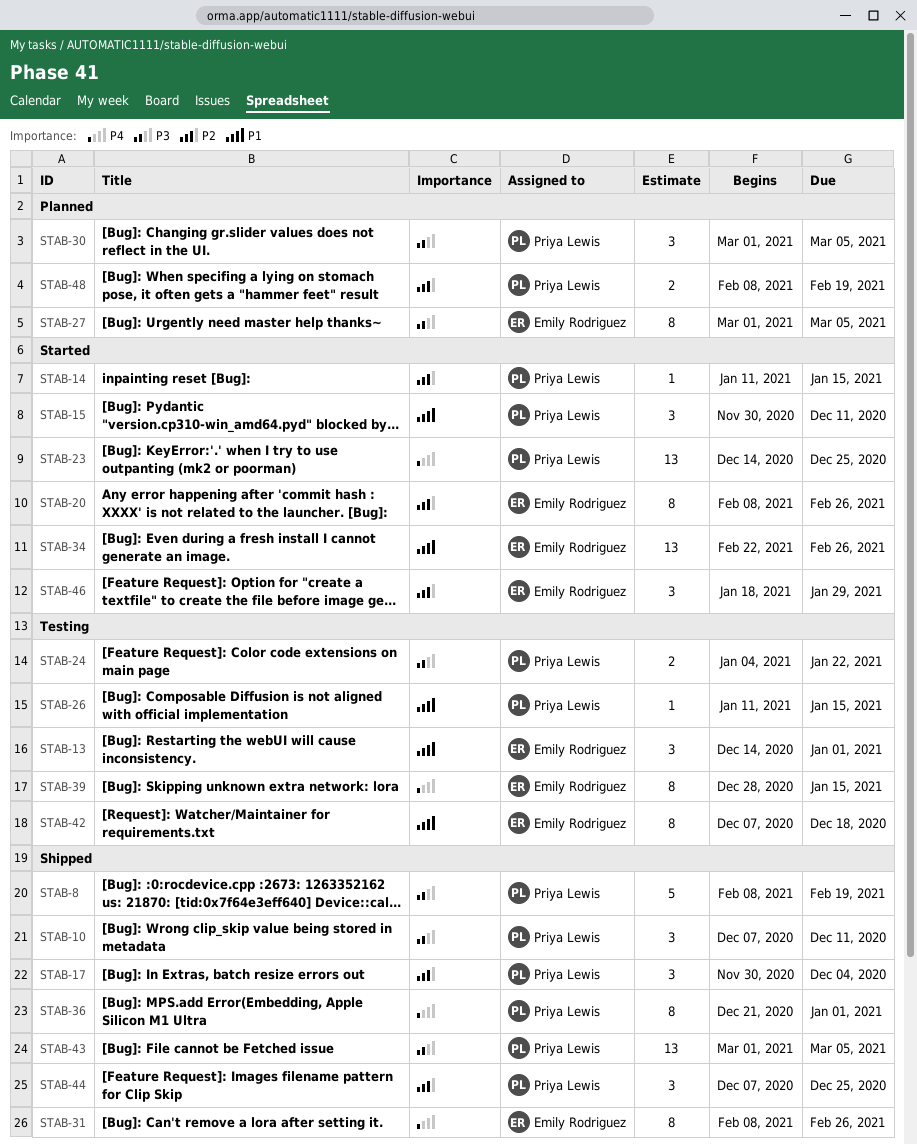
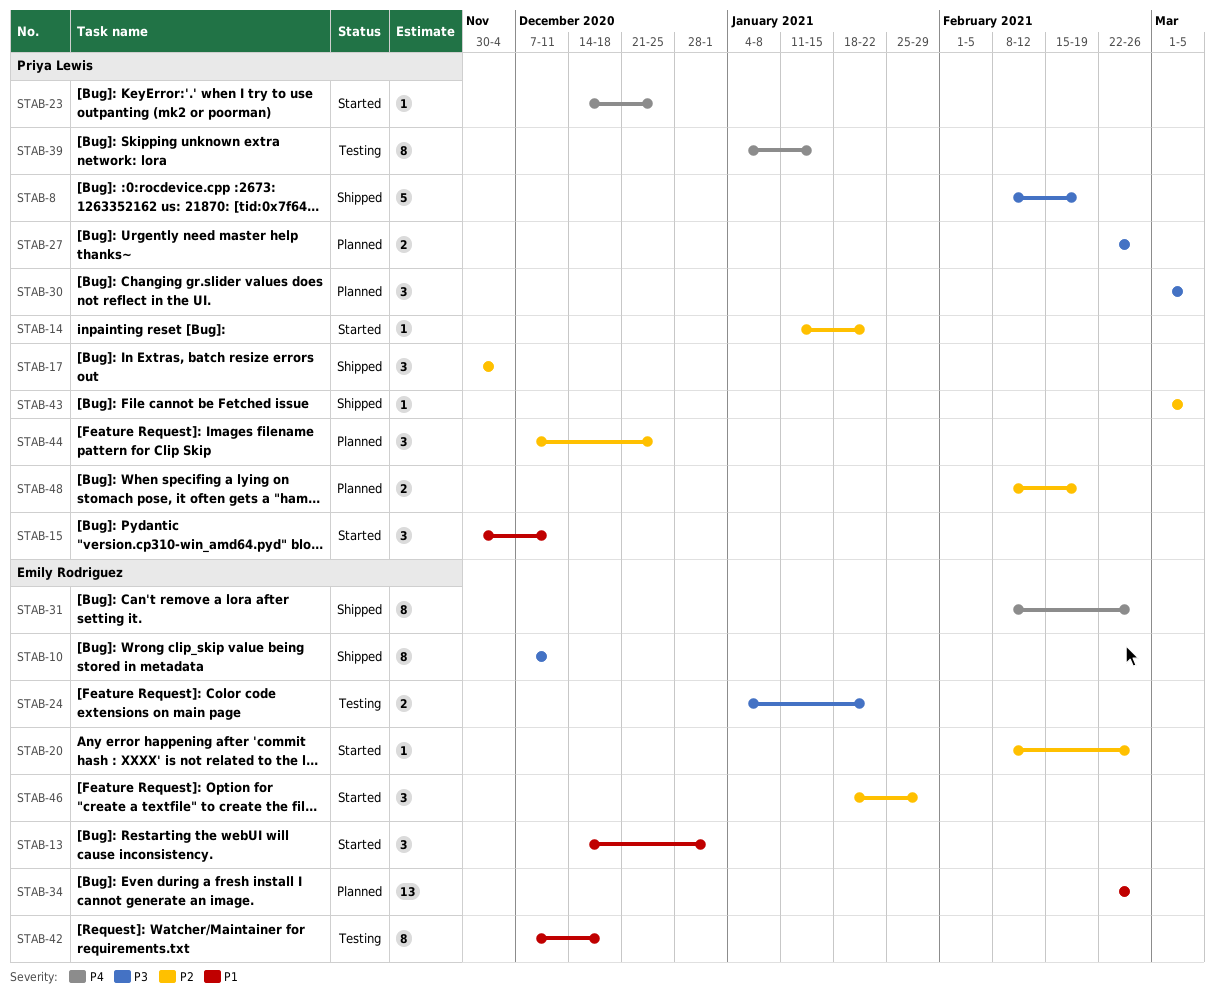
STAB-10, owner: Priya Lewis -> Emily Rodriguez
STAB-10, estimate: 3 -> 8
STAB-13, status: Testing -> Started
STAB-14, due: Jan 15 -> Jan 22
STAB-20, estimate: 8 -> 1
STAB-23, estimate: 13 -> 1
STAB-24, owner: Priya Lewis -> Emily Rodriguez
STAB-26: present -> none
STAB-27, owner: Emily Rodriguez -> Priya Lewis
STAB-27, estimate: 8 -> 2
STAB-27, start: Mar 1 -> Feb 22
STAB-27, due: Mar 5 -> Feb 26
STAB-34, status: Started -> Planned
STAB-36: present -> none
STAB-39, owner: Emily Rodriguez -> Priya Lewis
STAB-39, start: Dec 28 -> Jan 4
STAB-43, priority: P3 -> P2
STAB-43, estimate: 13 -> 1
STAB-44, status: Shipped -> Planned

